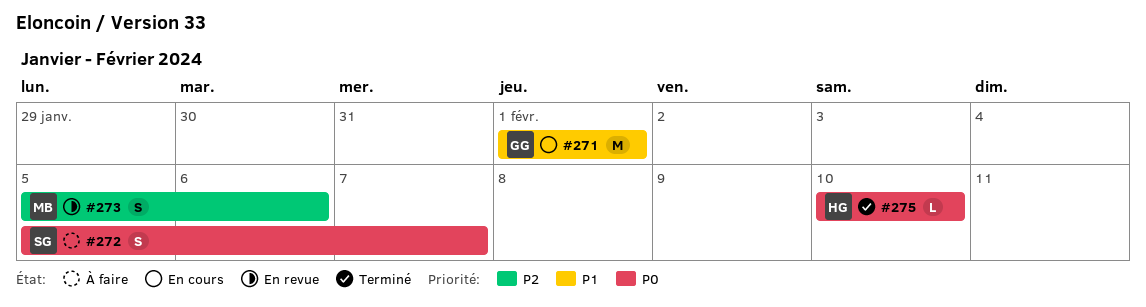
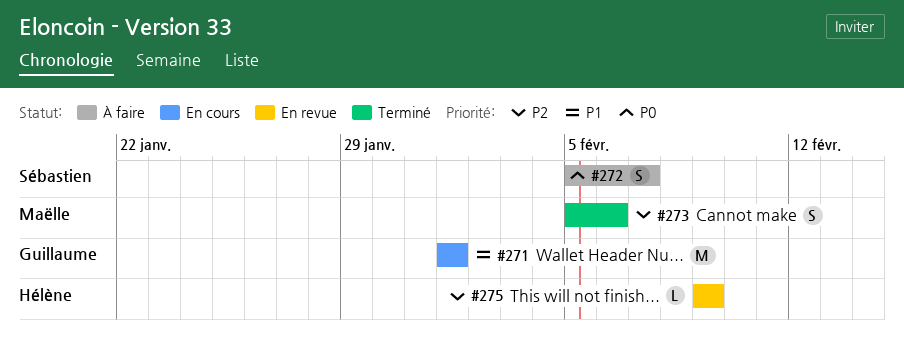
#273, status: En revue -> Terminé
#275, status: Terminé -> En revue
#275, priority: P0 -> P2
#275, start: Feb 10 -> Feb 9
#275, due: Feb 10 -> Feb 9

